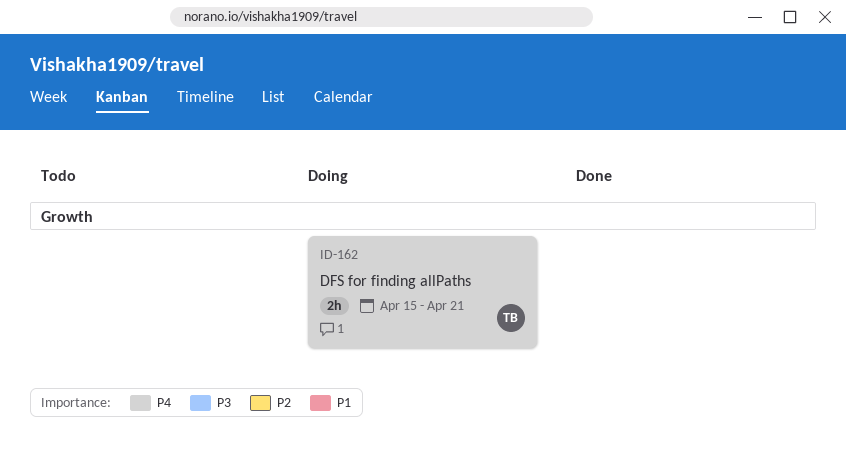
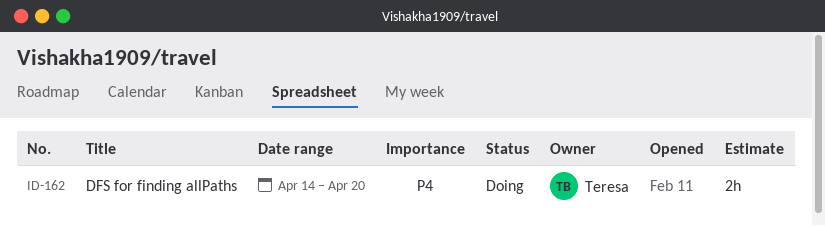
ID-162, start: Apr 15 -> Apr 14
ID-162, due: Apr 21 -> Apr 20

